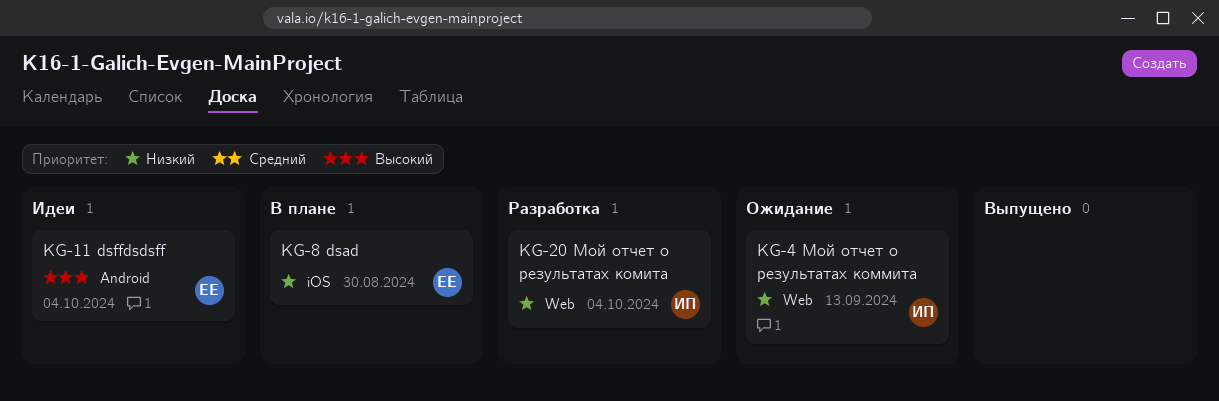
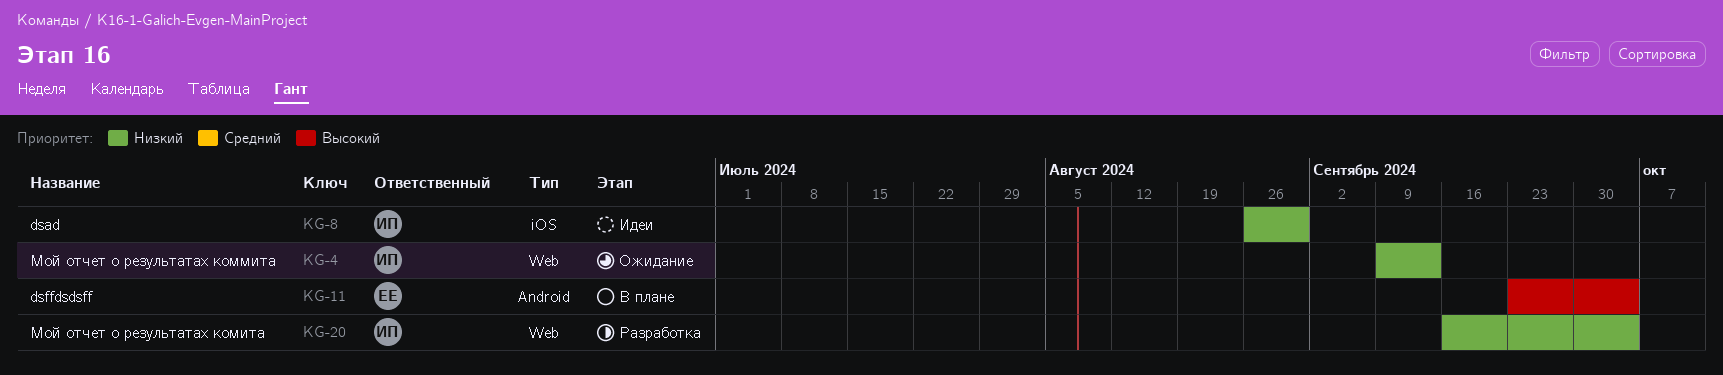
KG-8, status: В плане -> Идеи
KG-8, owner: ЕЕ -> ИП
KG-11, status: Идеи -> В плане

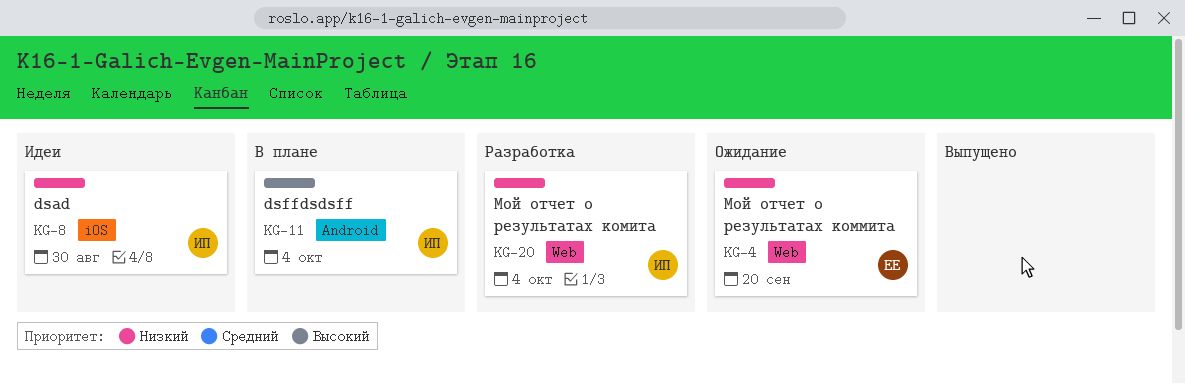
KG-4, owner: ИП -> ЕЕ
KG-4, due: Sep 13 -> Sep 20
KG-11, owner: ЕЕ -> ИП

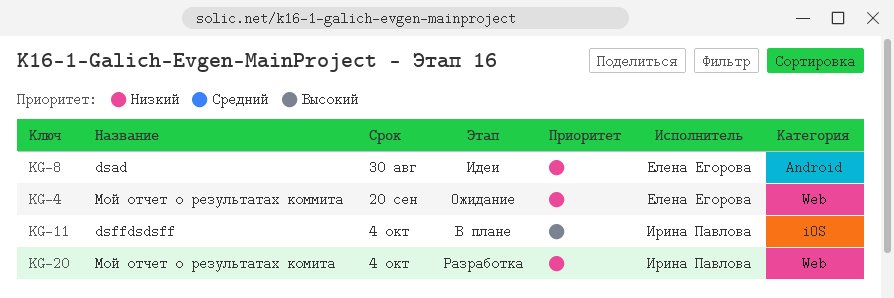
KG-8, owner: Ирина Павлова -> Елена Егорова
KG-8, label: iOS -> Android
KG-11, label: Android -> iOS

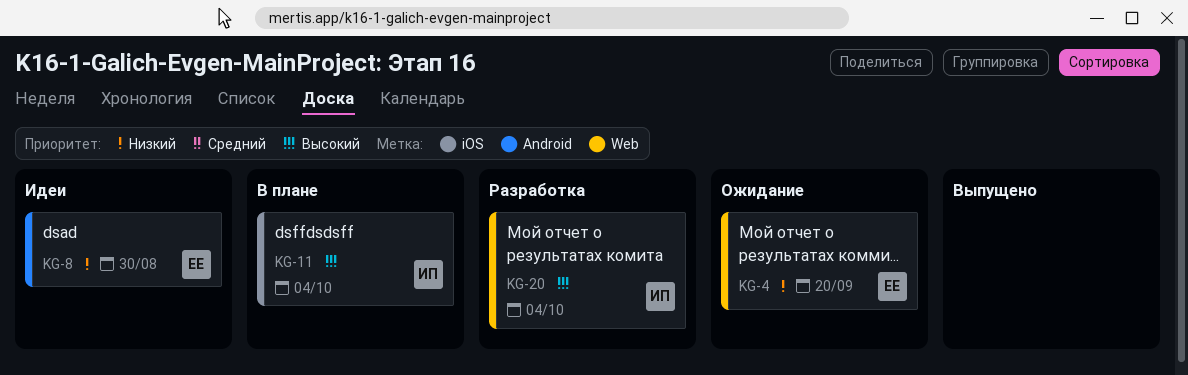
KG-20, priority: Низкий -> Высокий

